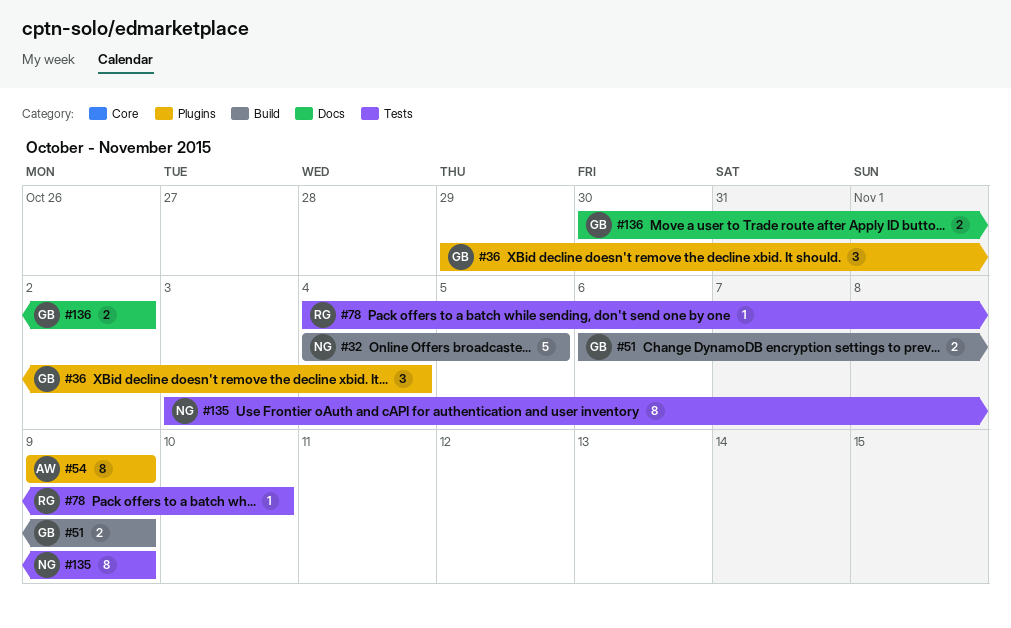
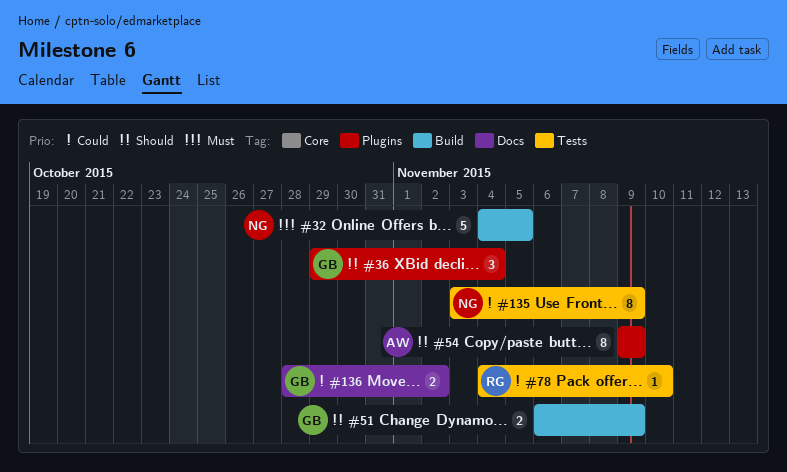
#136, start: Oct 30 -> Oct 28

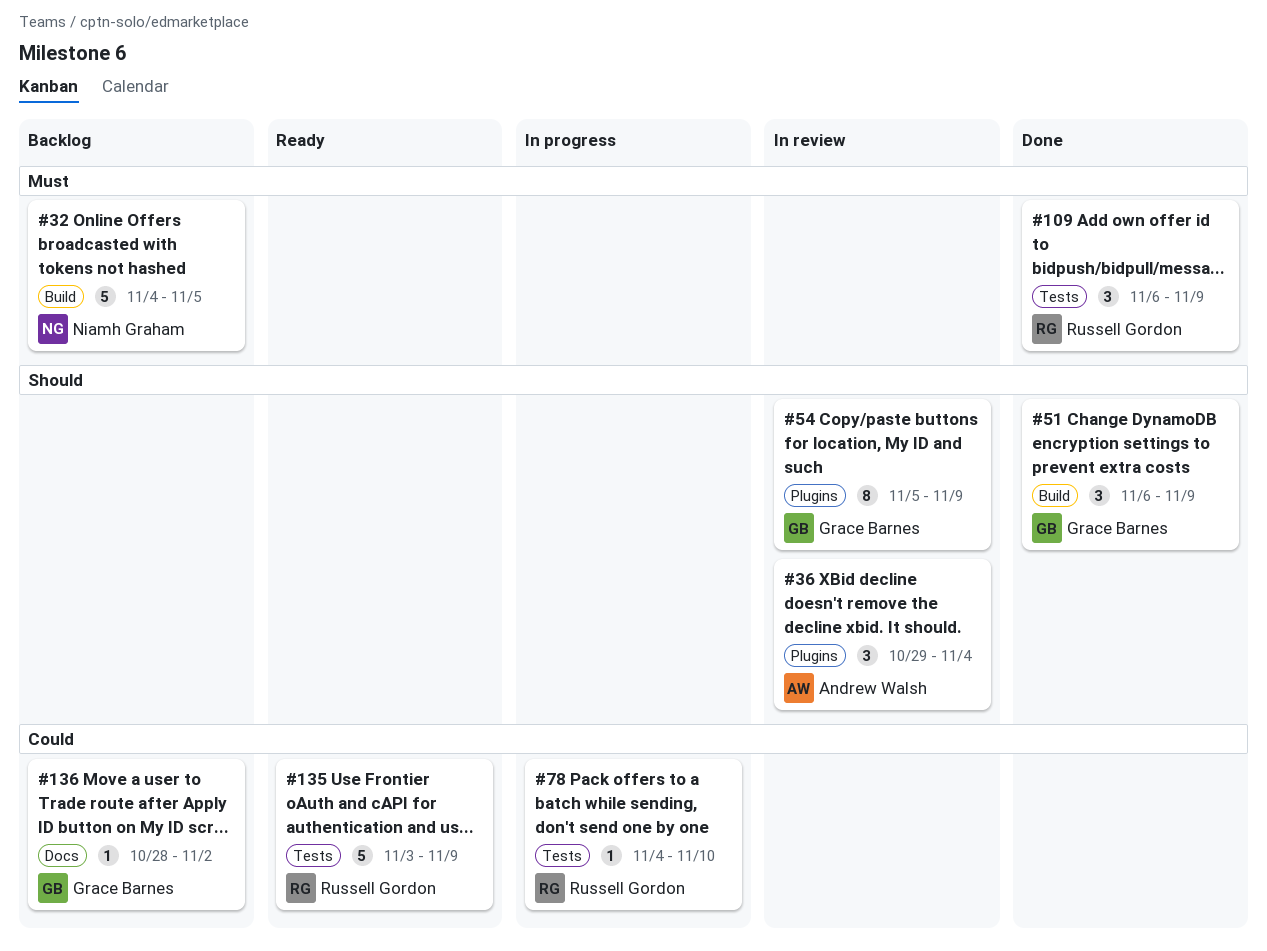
#36, owner: Grace Barnes -> Andrew Walsh
#51, estimate: 2 -> 3
#54, owner: Andrew Walsh -> Grace Barnes
#54, start: Nov 9 -> Nov 5
#109: none -> present
#135, owner: Niamh Graham -> Russell Gordon
#135, estimate: 8 -> 5
#136, estimate: 2 -> 1

